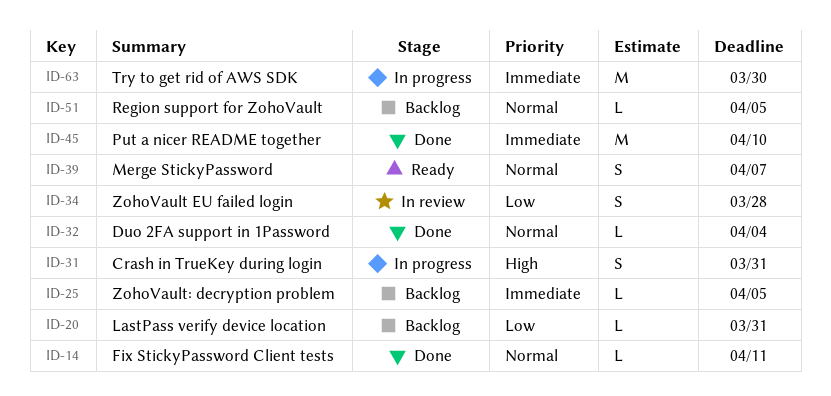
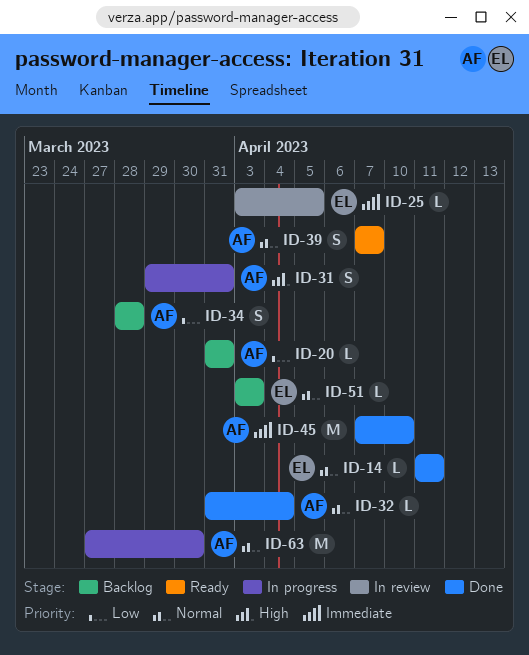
ID-25, status: Backlog -> In review
ID-34, status: In review -> Backlog
ID-51, due: Apr 5 -> Apr 3
ID-63, priority: Immediate -> Normal

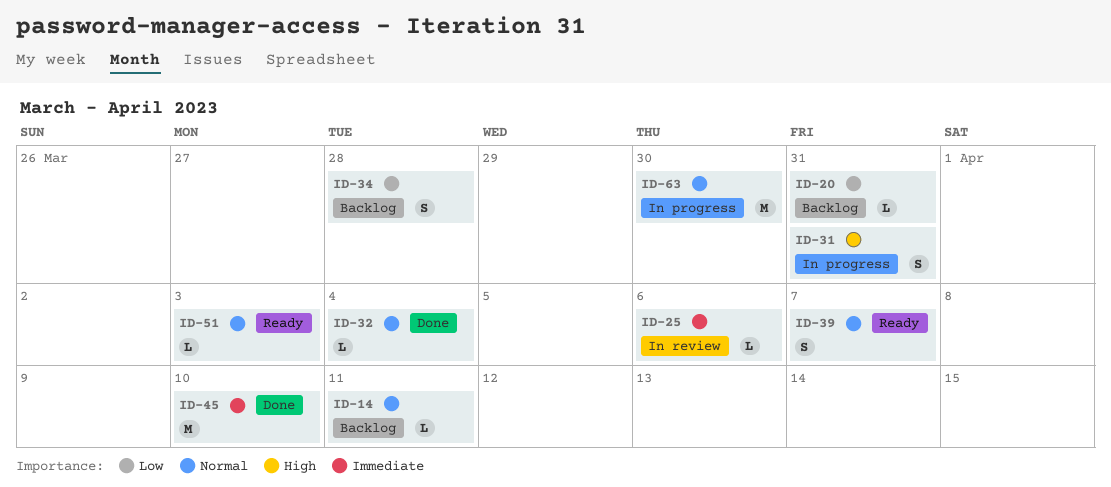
ID-14, status: Done -> Backlog
ID-25, due: Apr 5 -> Apr 6
ID-51, status: Backlog -> Ready

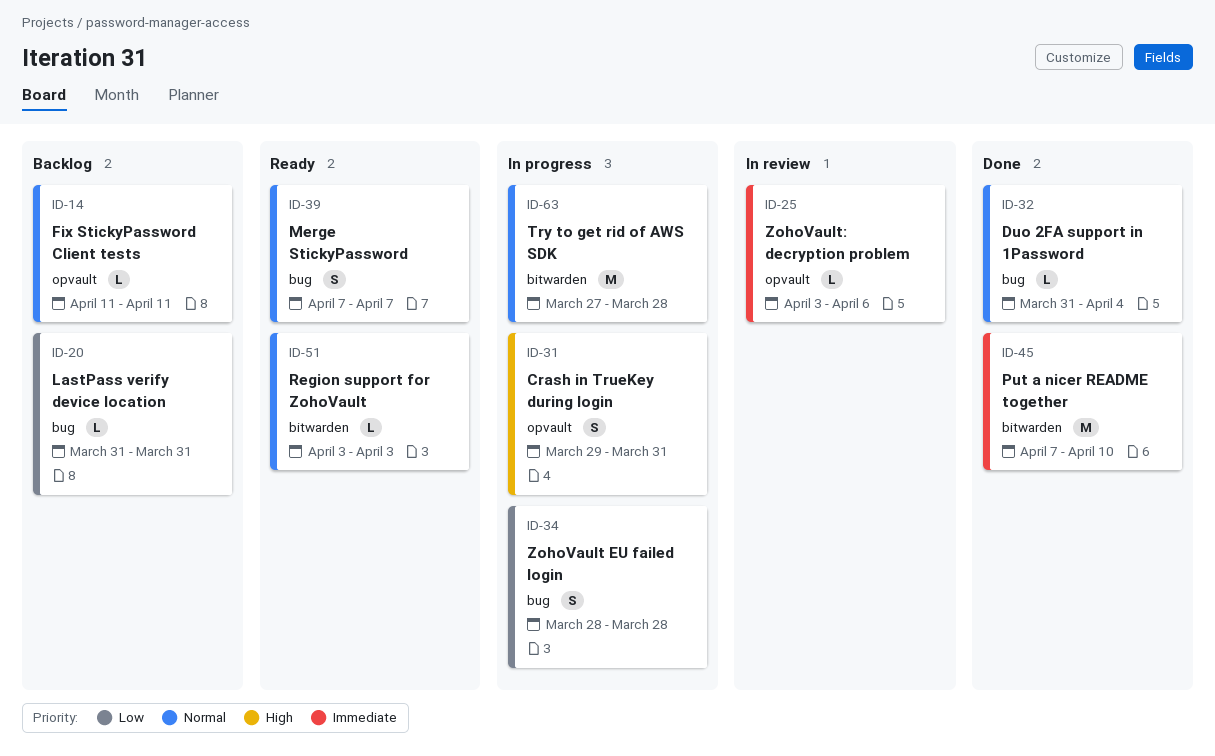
ID-34, status: Backlog -> In progress
ID-63, due: Mar 30 -> Mar 28

